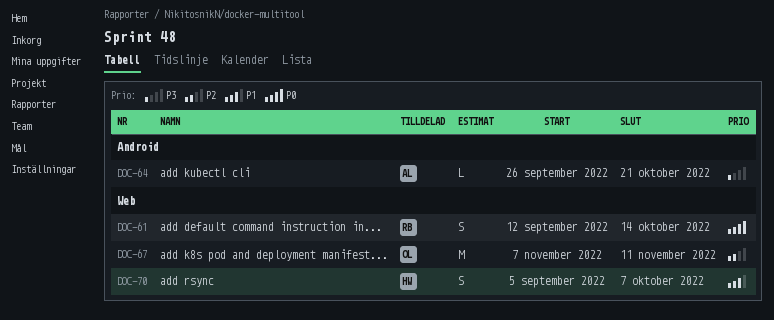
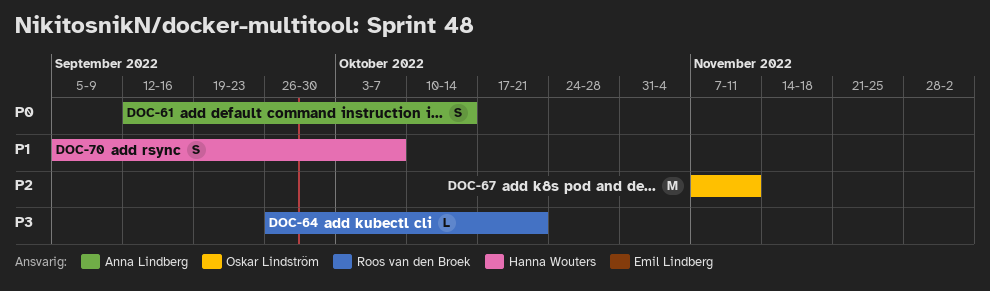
DOC-61, owner: Roos van den Broek -> Anna Lindberg
DOC-64, owner: Anna Lindberg -> Roos van den Broek

